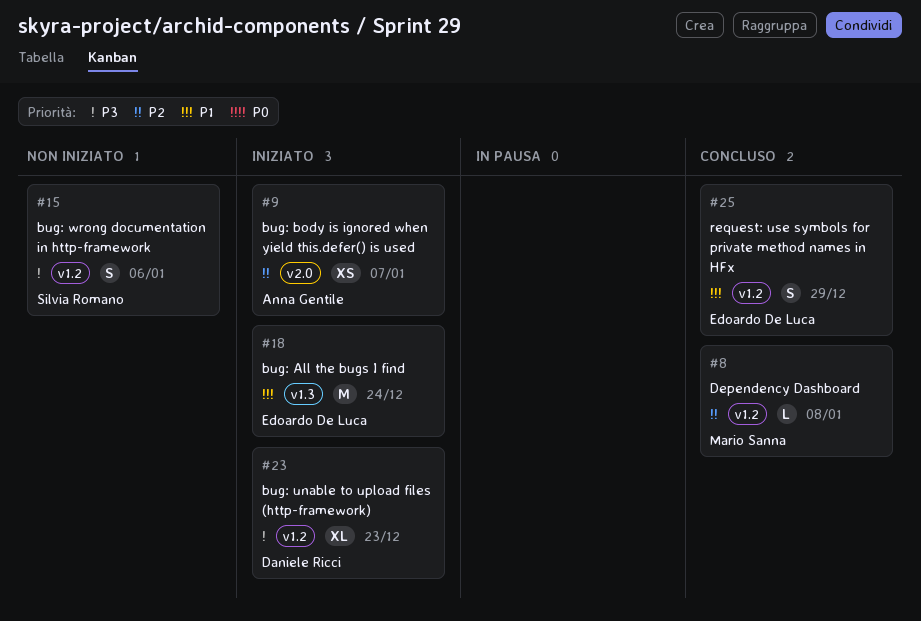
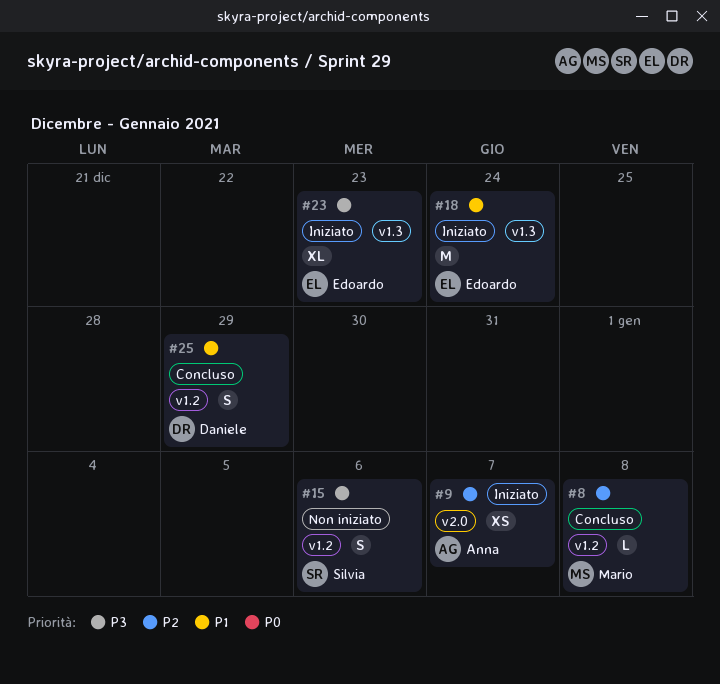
#23, owner: Daniele Ricci -> Edoardo De Luca
#23, label: v1.2 -> v1.3
#25, owner: Edoardo De Luca -> Daniele Ricci

